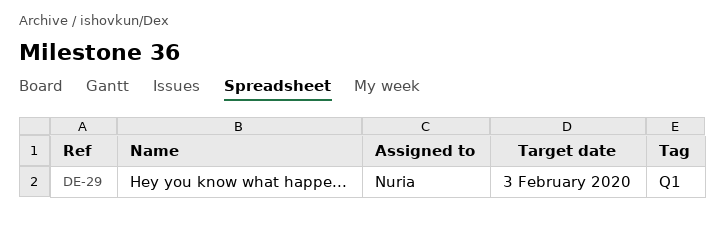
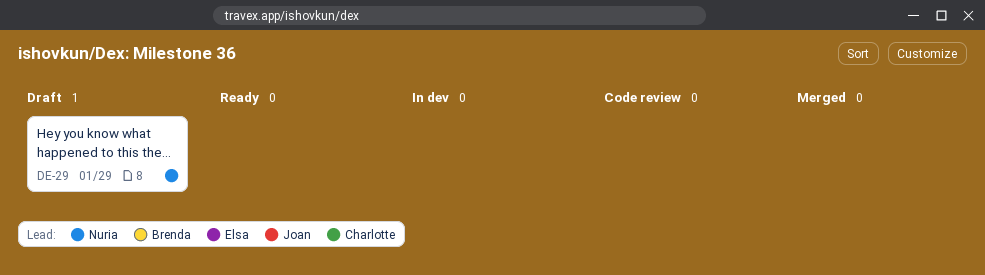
DE-29, due: Feb 3 -> Jan 29

